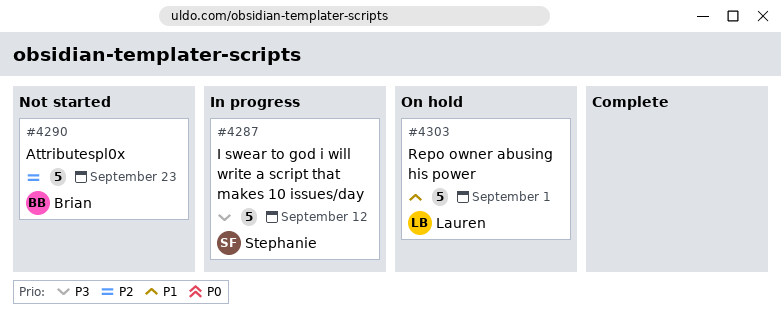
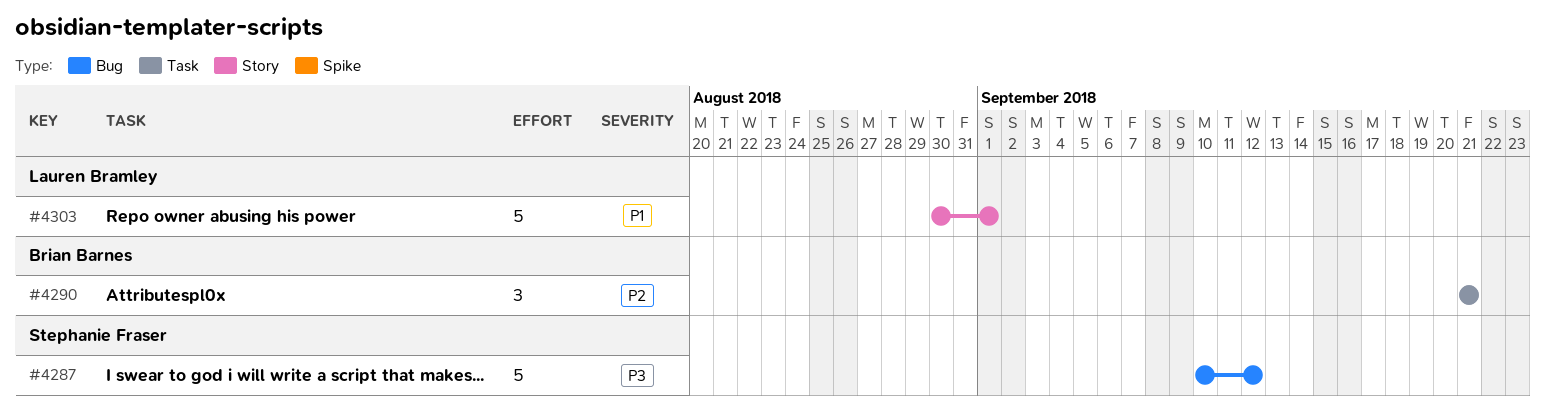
#4290, estimate: 5 -> 3
#4290, due: Sep 23 -> Sep 21

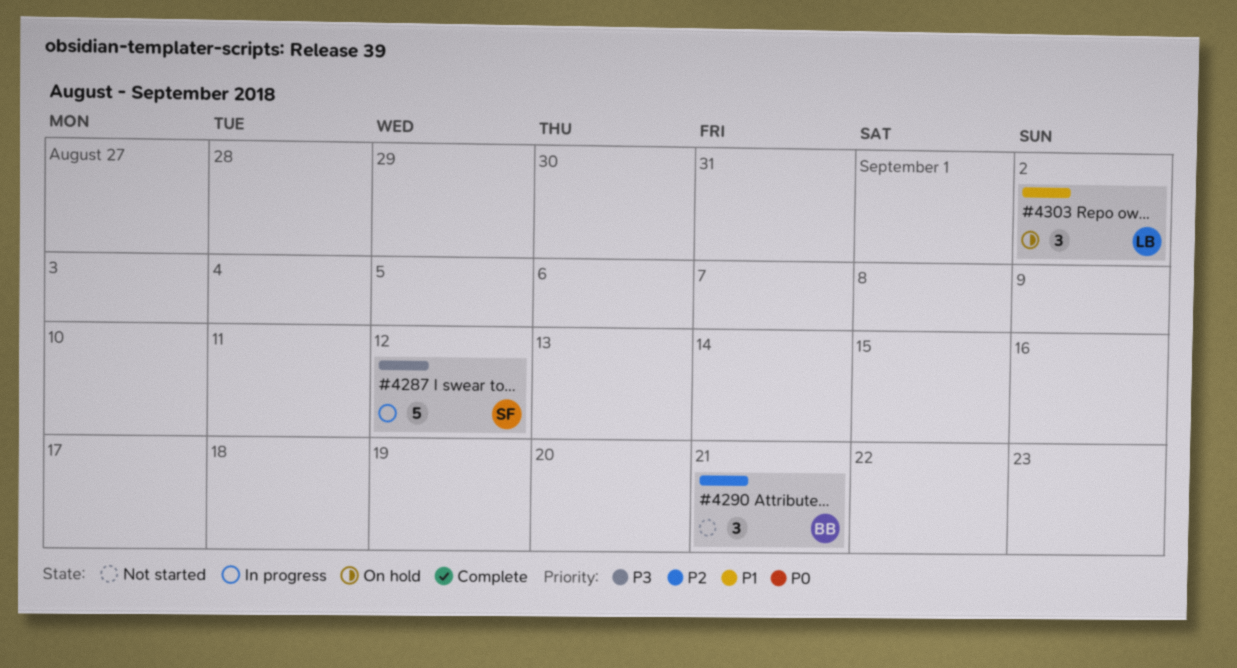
#4303, estimate: 5 -> 3
#4303, due: Sep 1 -> Sep 2

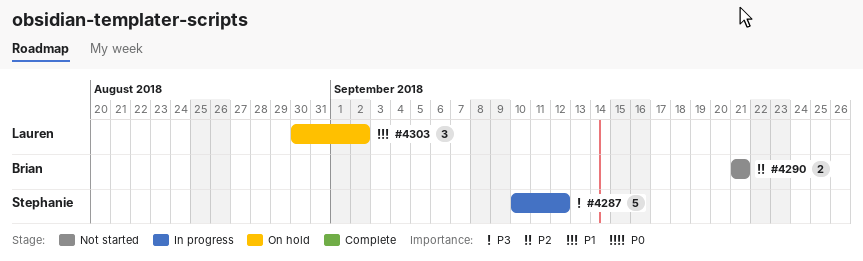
#4290, estimate: 3 -> 2

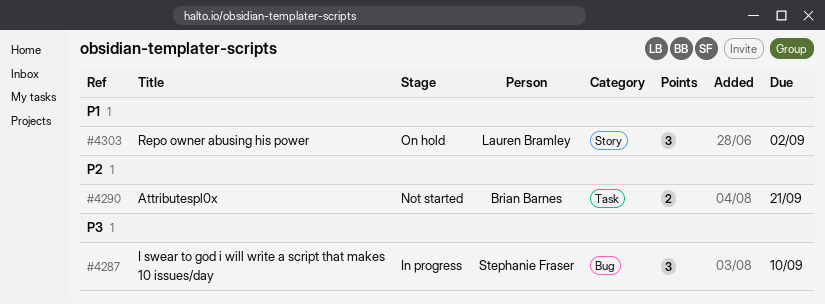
#4287, estimate: 5 -> 3
#4287, due: Sep 12 -> Sep 10

